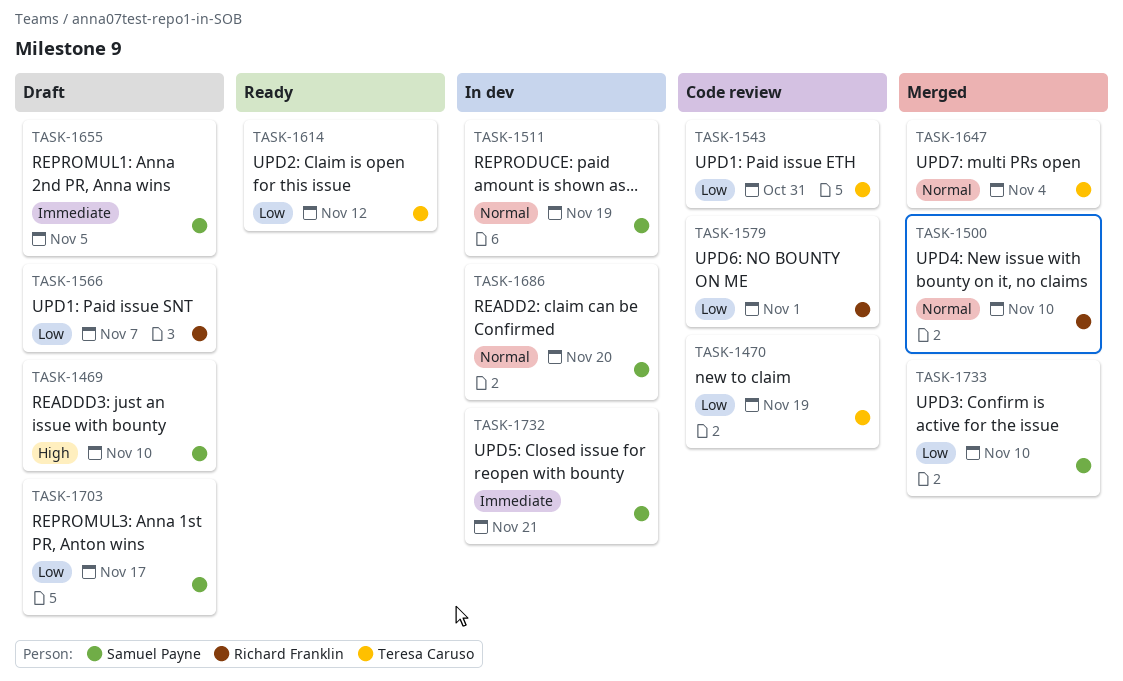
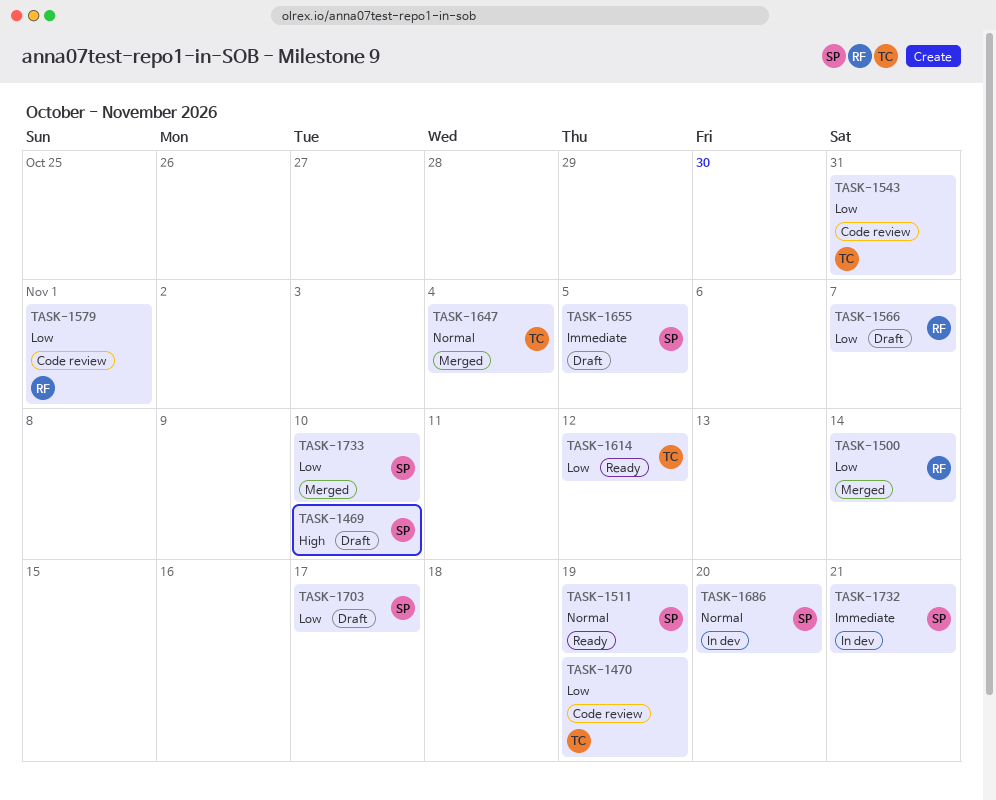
TASK-1500, priority: Normal -> Low
TASK-1500, due: Nov 10 -> Nov 14
TASK-1511, status: In dev -> Ready

